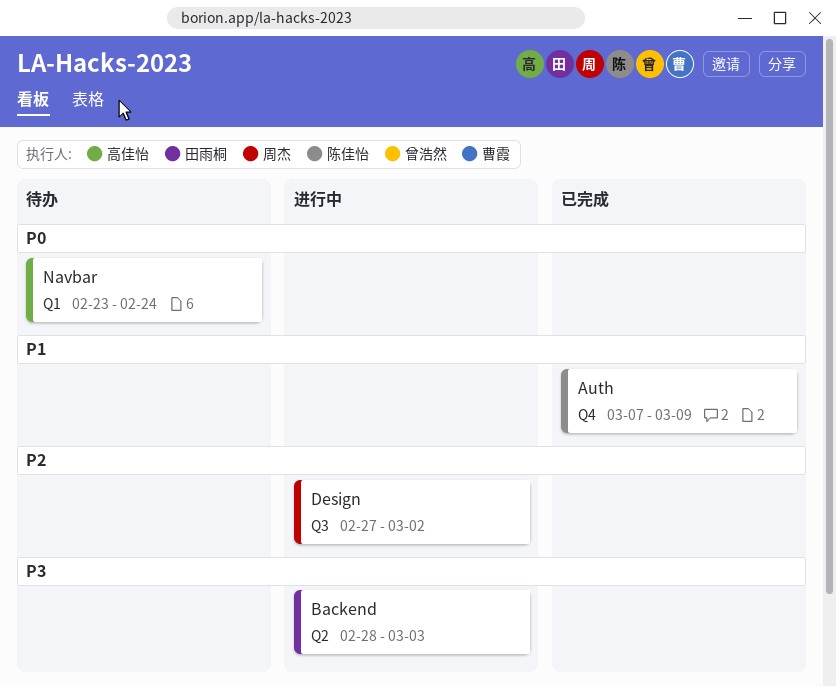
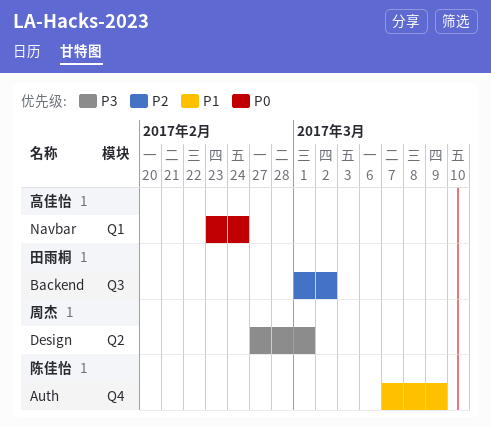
Backend, priority: P3 -> P2
Backend, label: Q2 -> Q3
Backend, start: Feb 28 -> Mar 1
Backend, due: Mar 3 -> Mar 2
Design, priority: P2 -> P3
Design, label: Q3 -> Q2
Design, due: Mar 2 -> Mar 1

